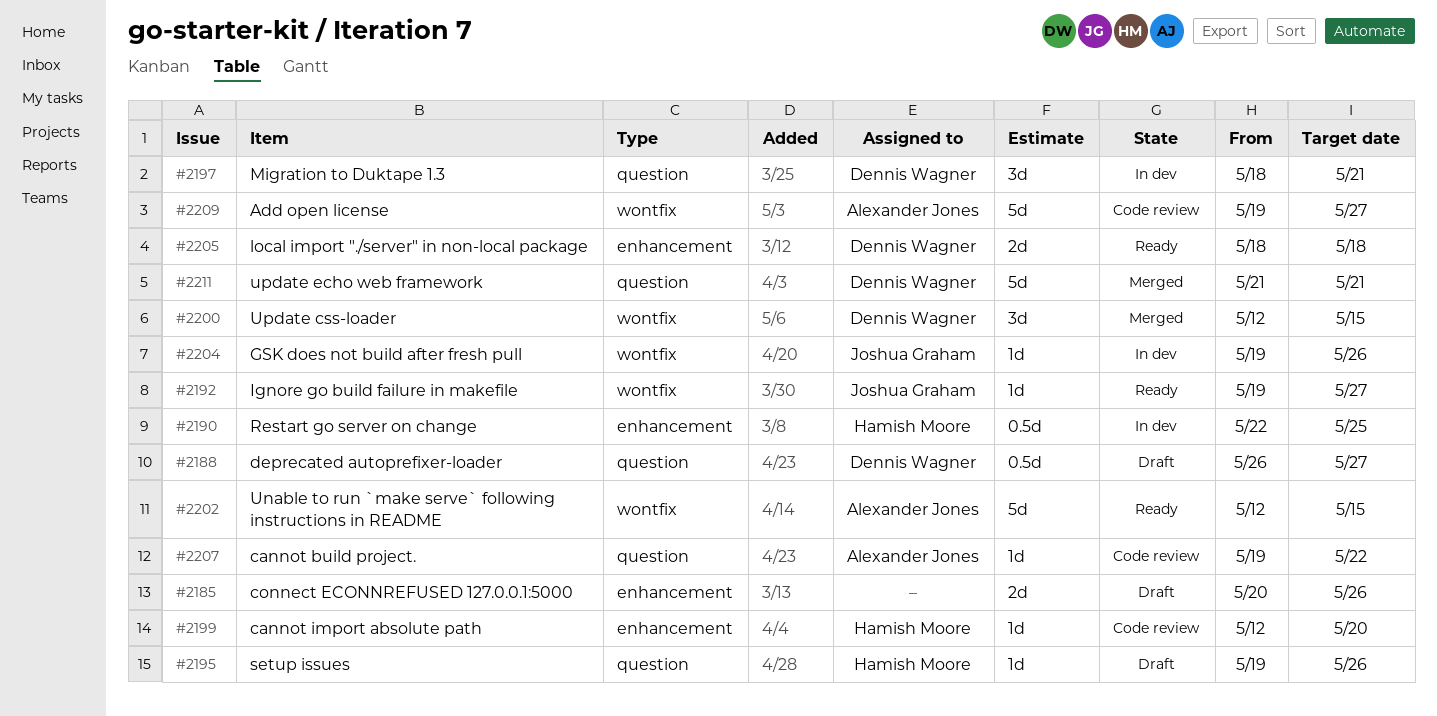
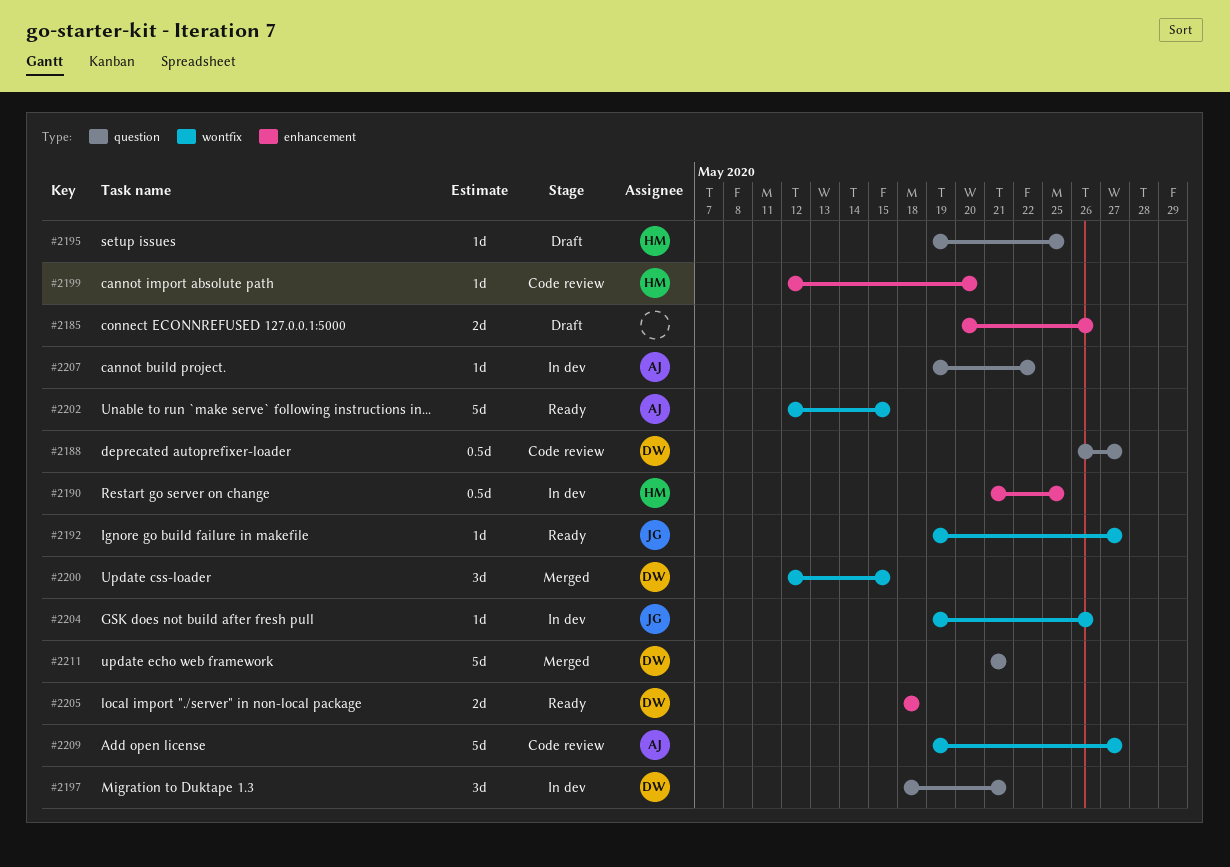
#2188, status: Draft -> Code review
#2190, start: May 22 -> May 21
#2195, due: May 26 -> May 25
#2207, status: Code review -> In dev

